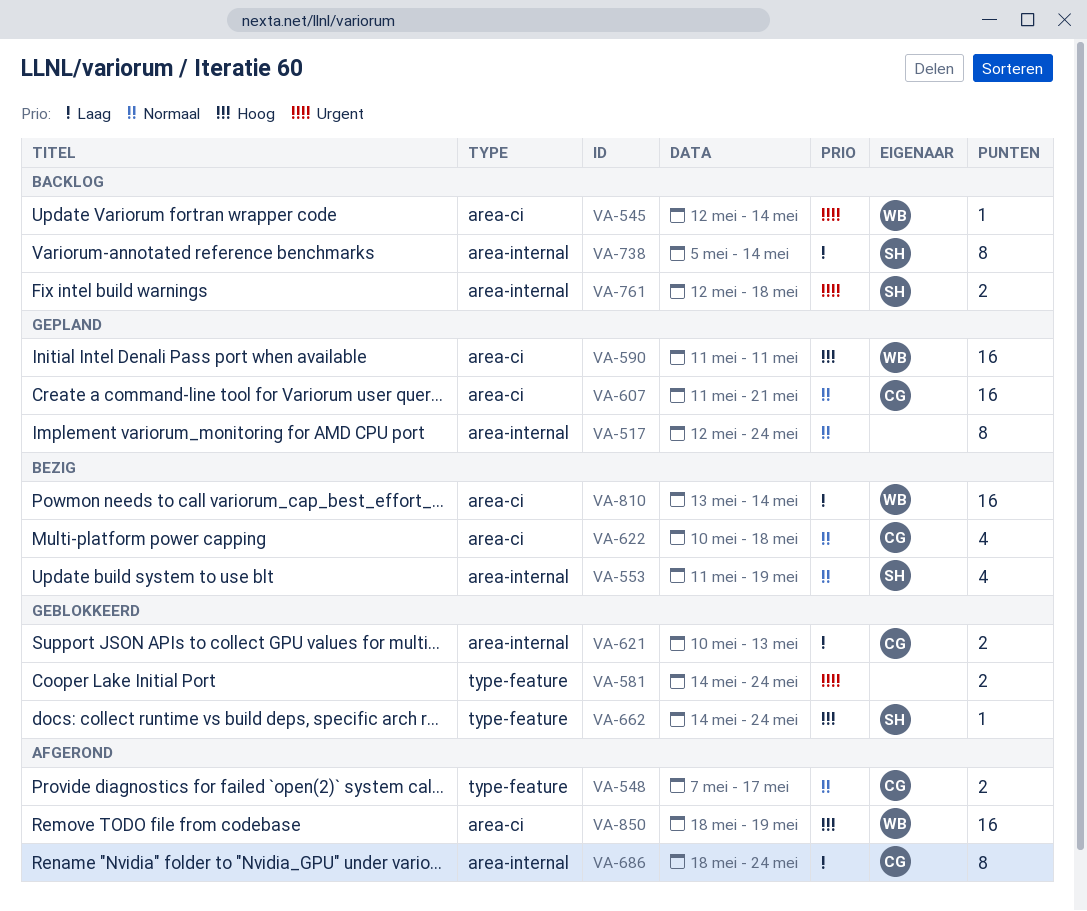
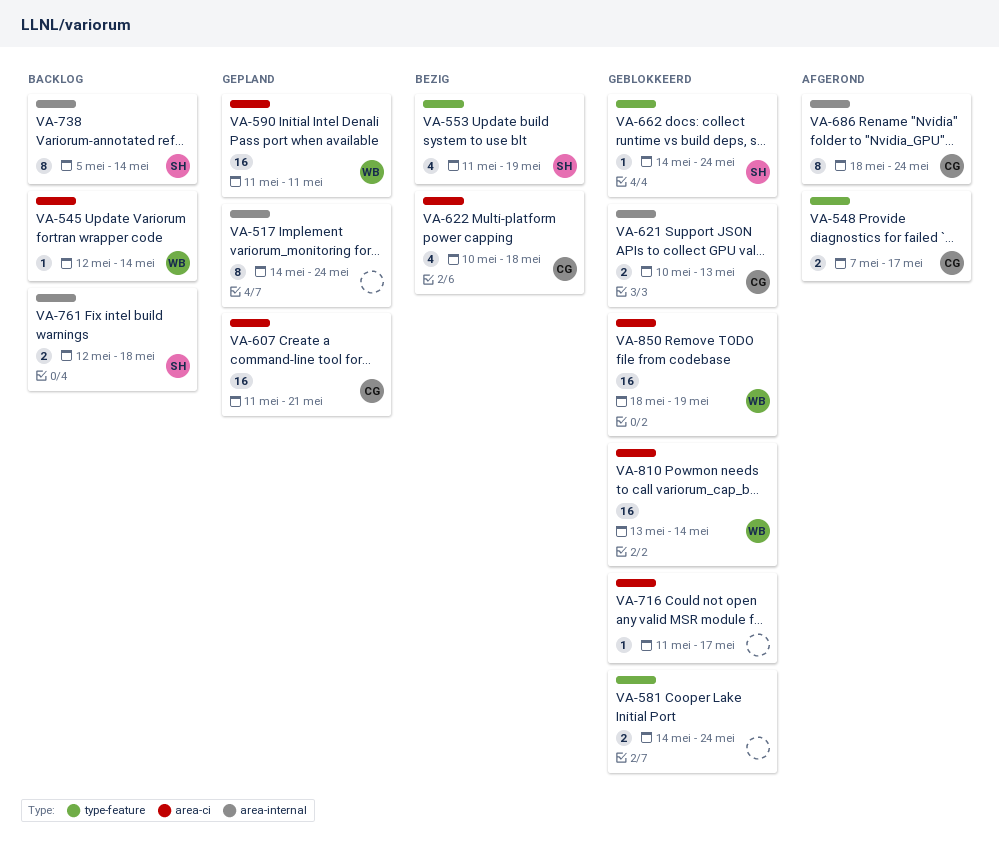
VA-517, start: May 12 -> May 14
VA-553, label: area-internal -> type-feature
VA-716: none -> present
VA-810, status: Bezig -> Geblokkeerd
VA-850, status: Afgerond -> Geblokkeerd

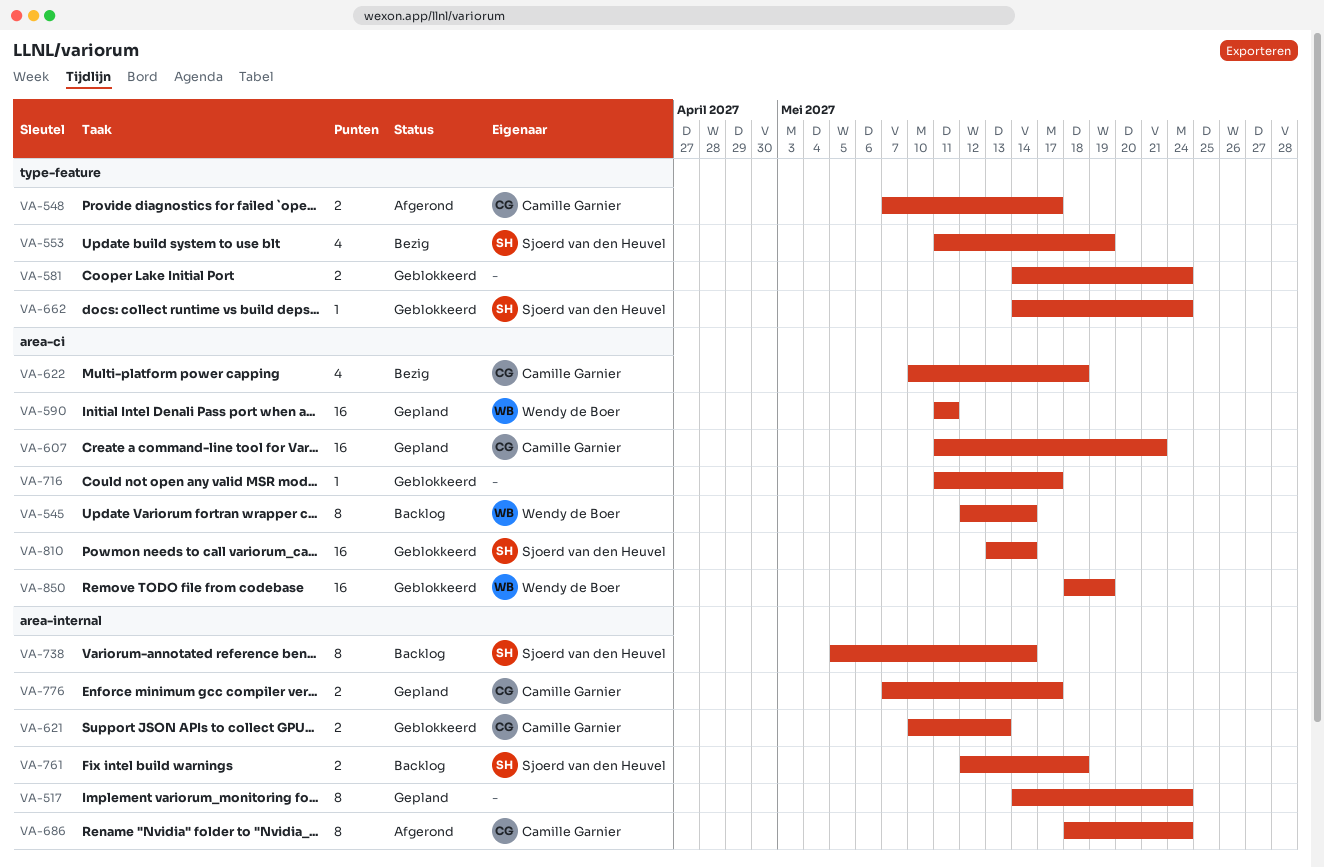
VA-545, estimate: 1 -> 8
VA-776: none -> present
VA-810, owner: Wendy de Boer -> Sjoerd van den Heuvel

